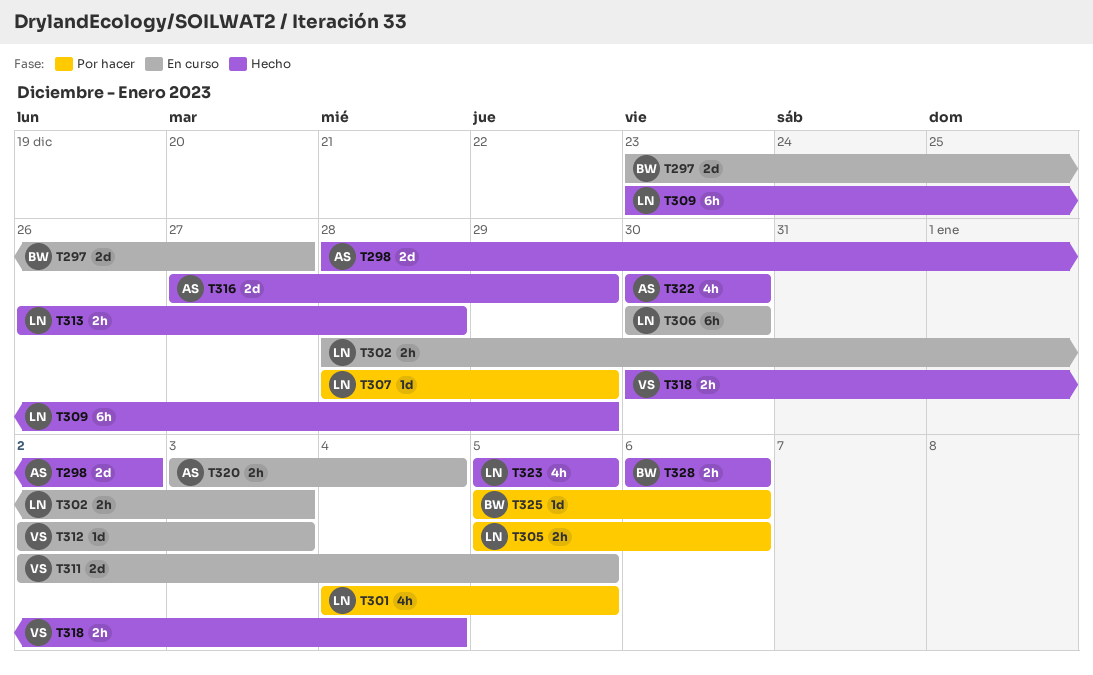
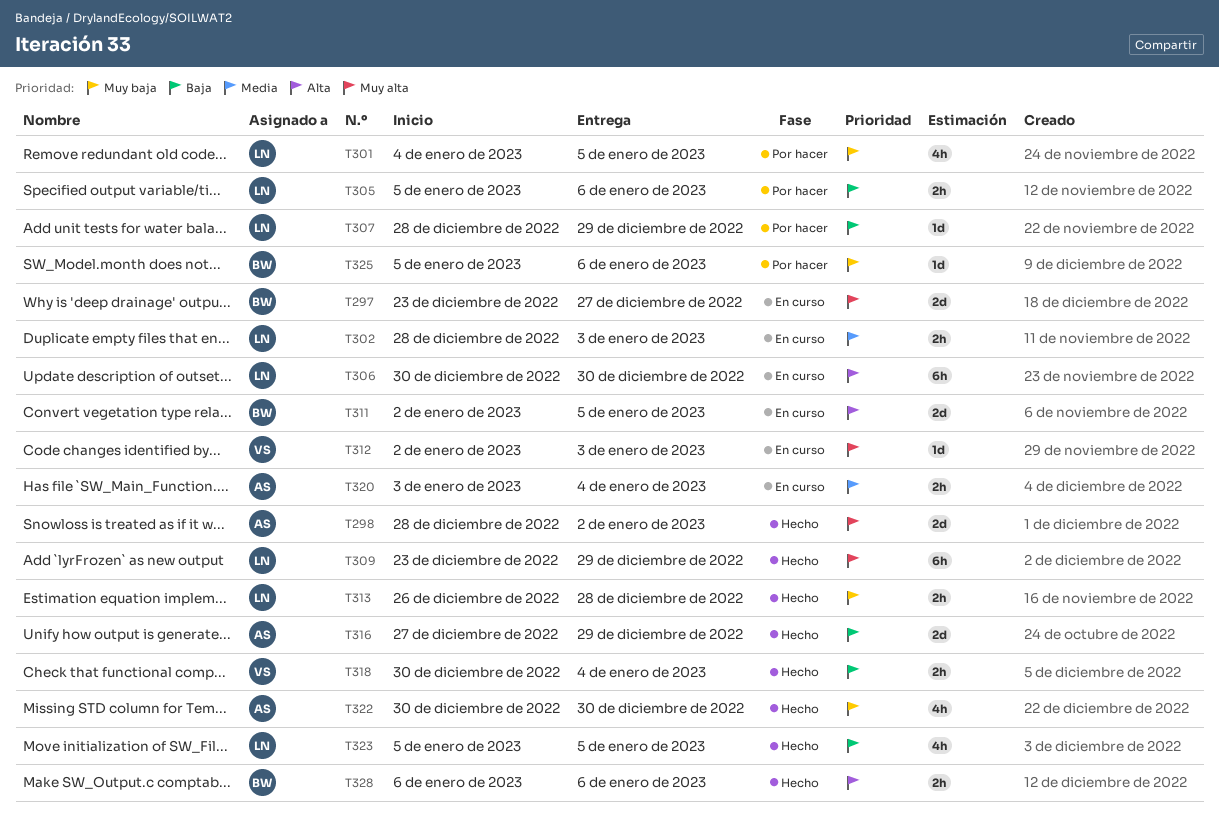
T311, owner: VS -> BW

